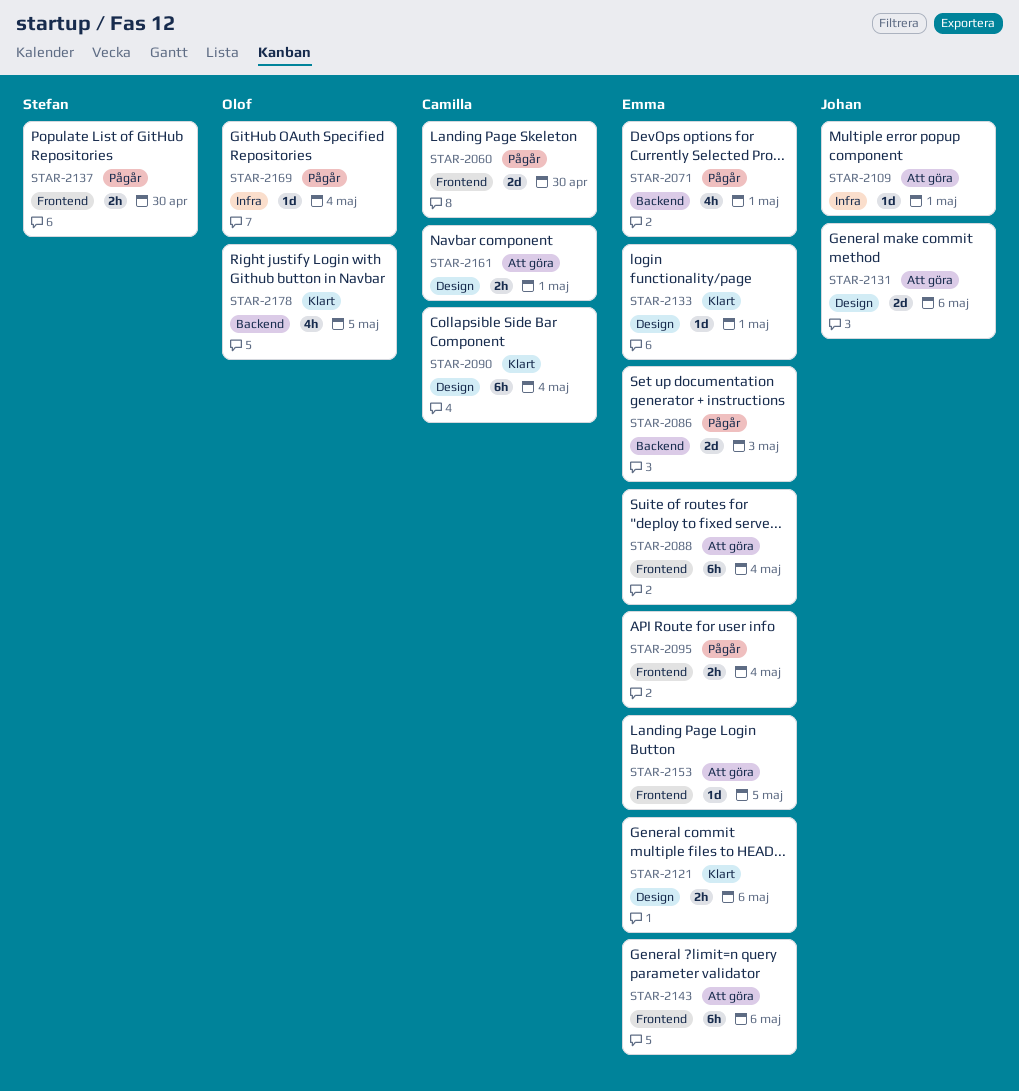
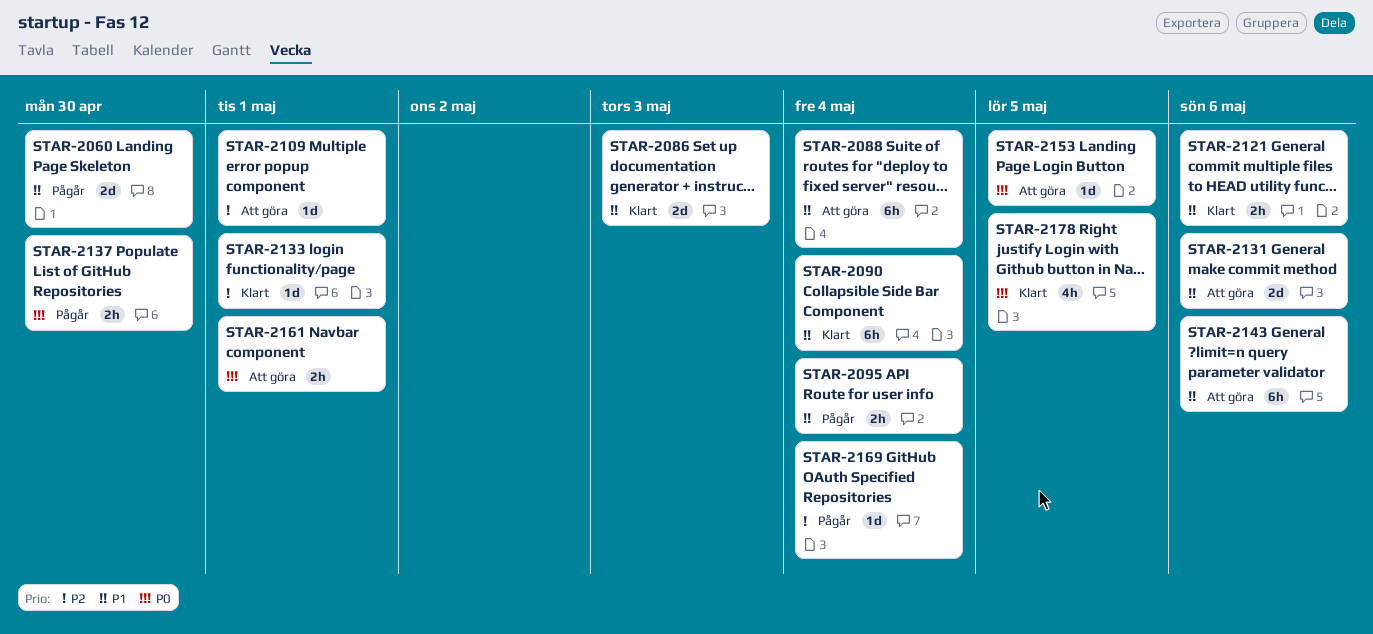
STAR-2071: present -> none
STAR-2086, status: Pågår -> Klart

